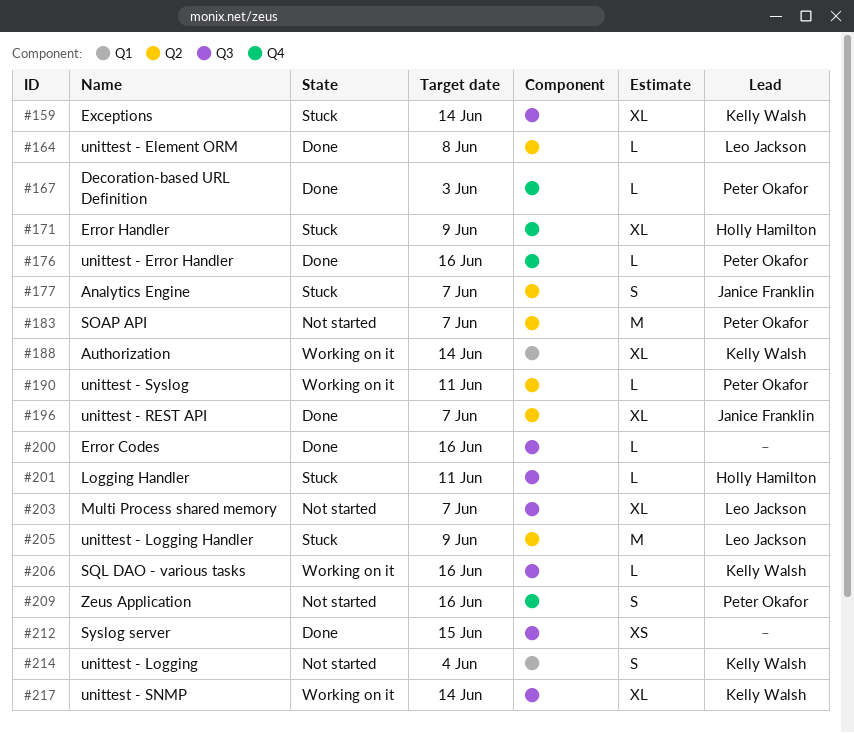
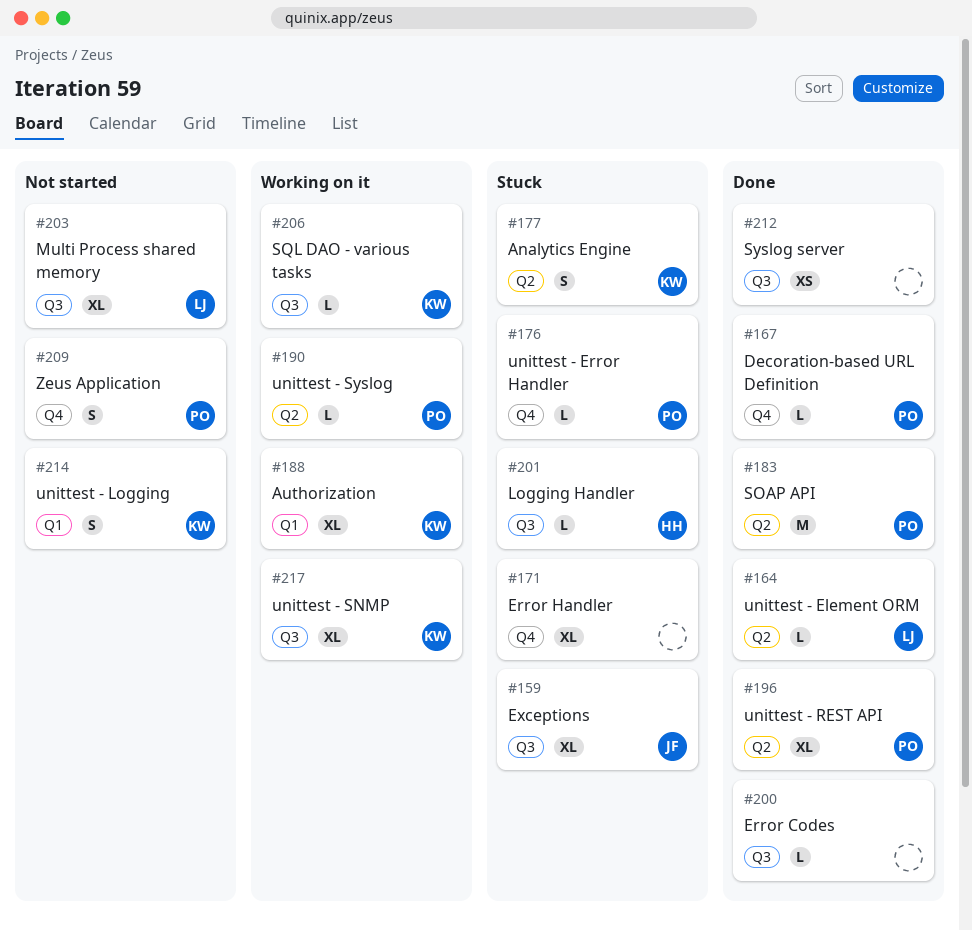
#159, owner: Kelly Walsh -> Janice Franklin
#171, owner: Holly Hamilton -> none
#176, status: Done -> Stuck
#177, owner: Janice Franklin -> Kelly Walsh
#183, status: Not started -> Done
#196, owner: Janice Franklin -> Peter Okafor
#205: present -> none

